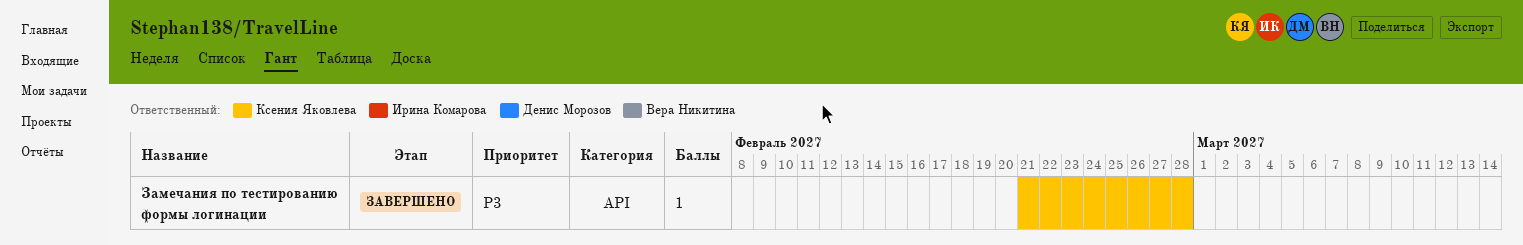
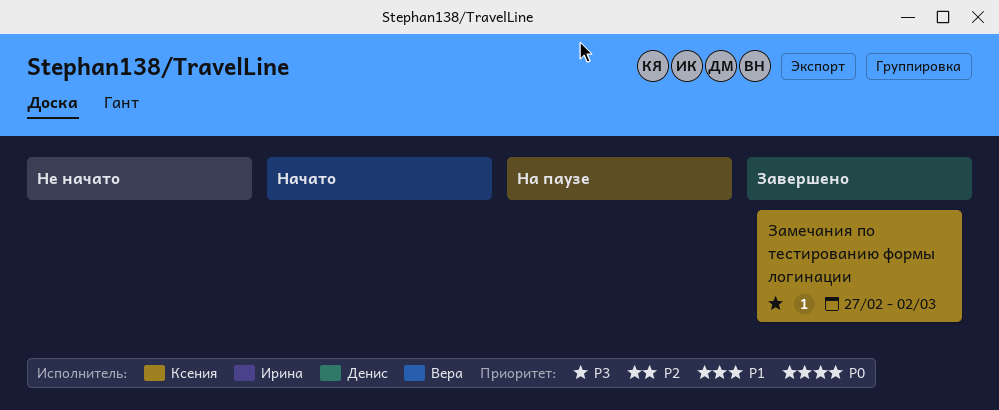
Замечания по тестированию формы логинации, start: Feb 21 -> Feb 27
Замечания по тестированию формы логинации, due: Feb 28 -> Mar 2

